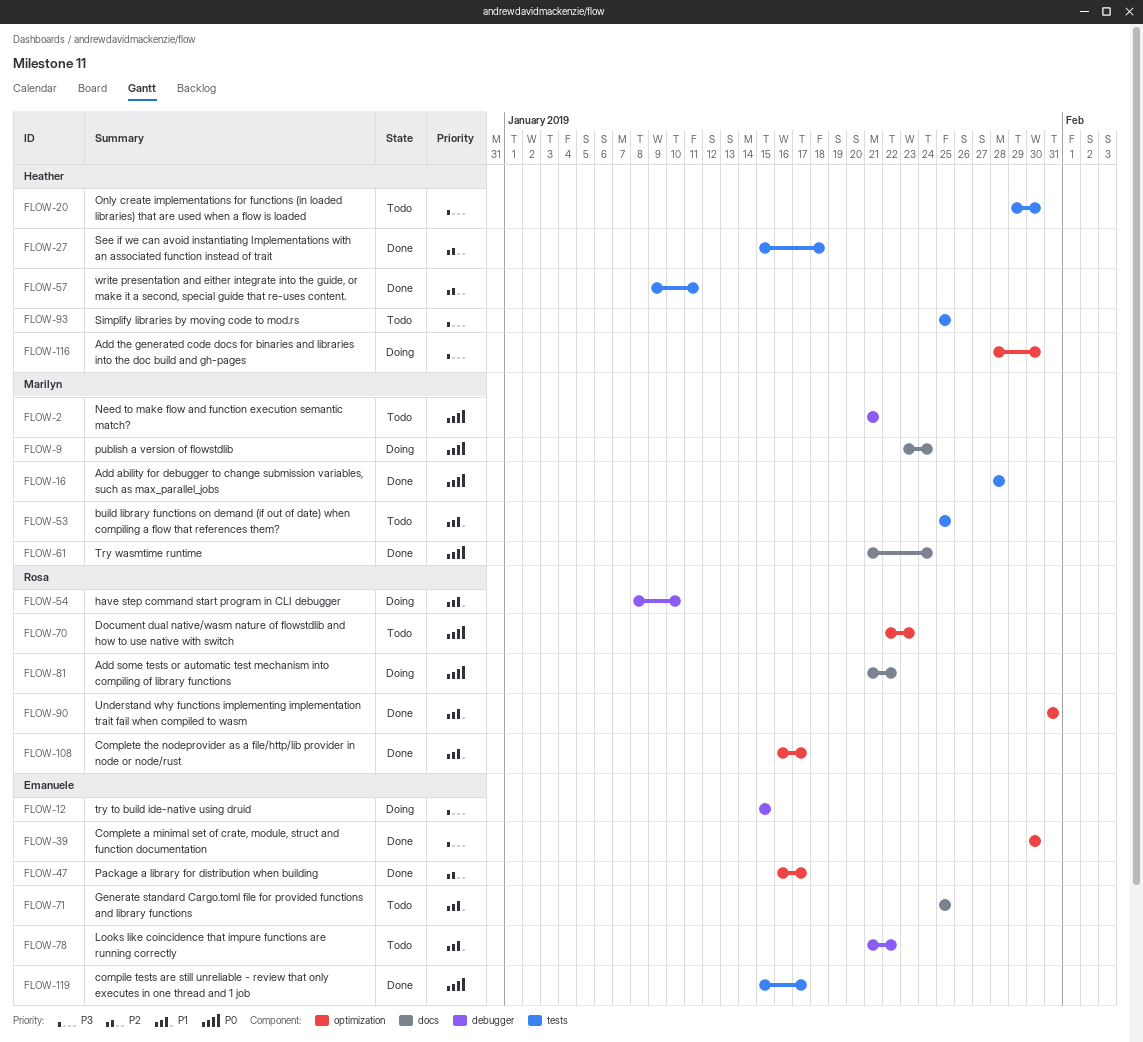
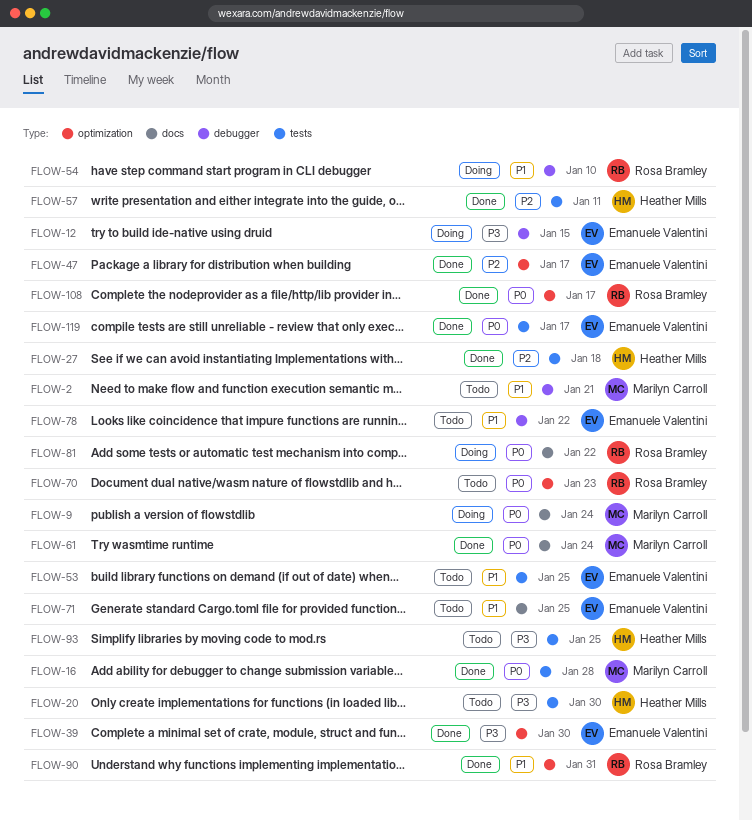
FLOW-2, priority: P0 -> P1
FLOW-53, owner: Marilyn Carroll -> Emanuele Valentini
FLOW-108, priority: P1 -> P0
FLOW-116: present -> none

